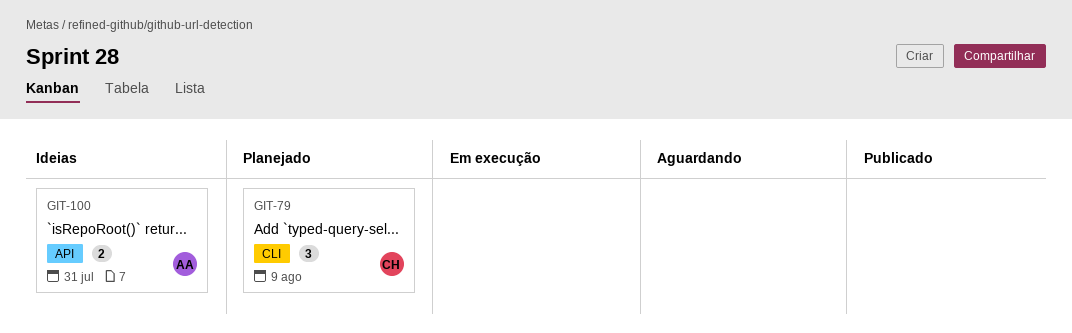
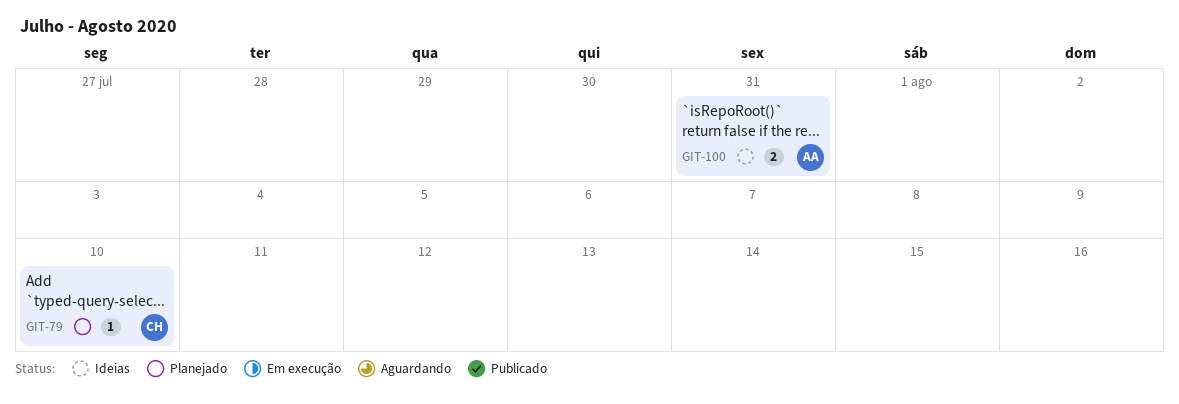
GIT-79, estimate: 3 -> 1
GIT-79, due: Aug 9 -> Aug 10

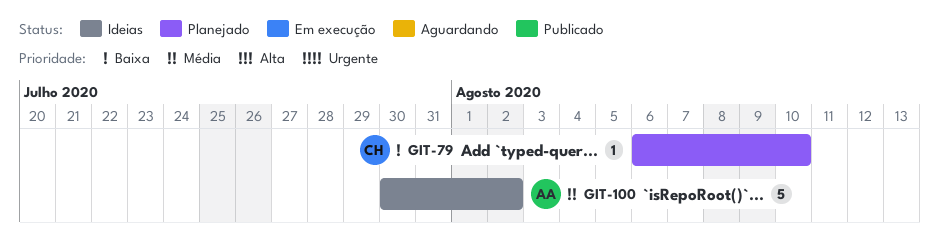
GIT-100, estimate: 2 -> 5
GIT-100, due: Jul 31 -> Aug 2

